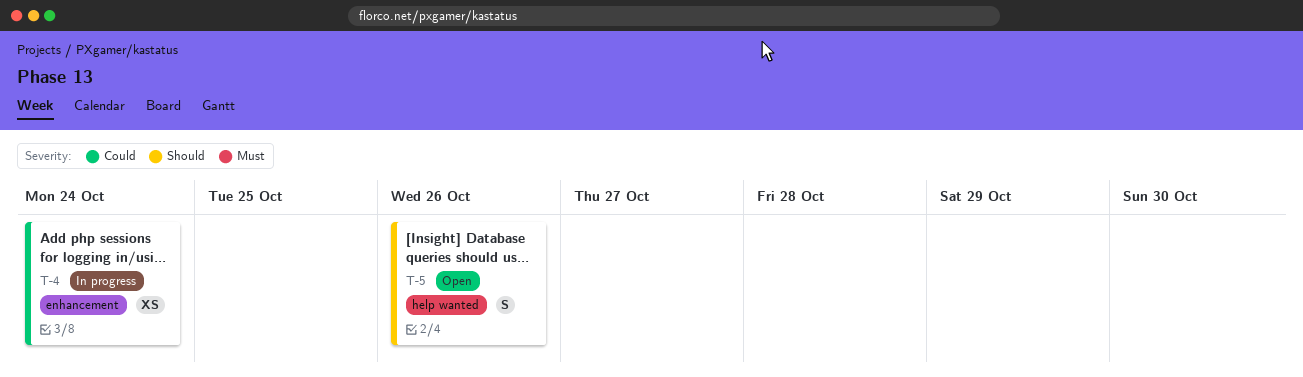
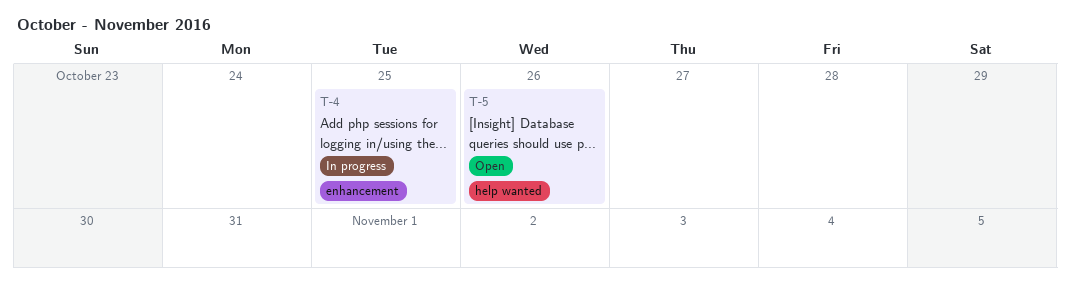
T-4, due: Oct 24 -> Oct 25

